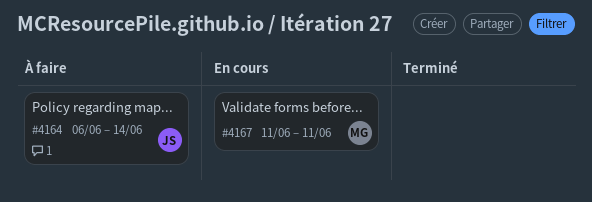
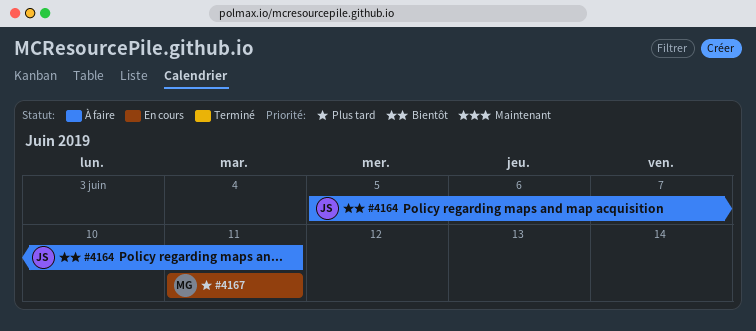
#4164, start: Jun 6 -> Jun 5
#4164, due: Jun 14 -> Jun 11

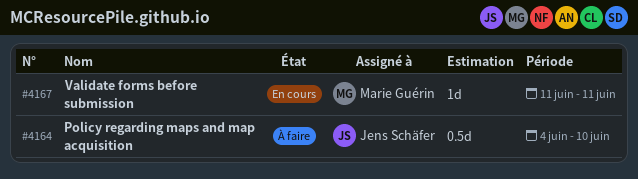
#4164, start: Jun 5 -> Jun 4
#4164, due: Jun 11 -> Jun 10

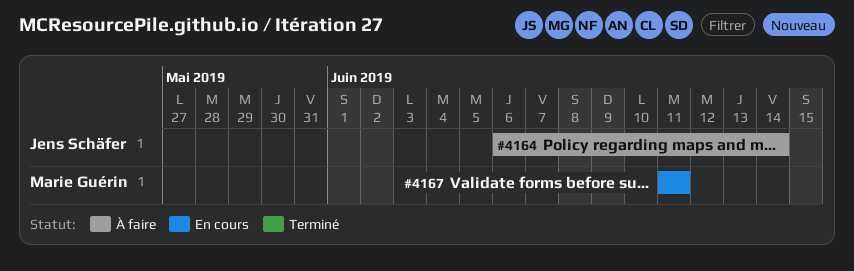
#4164, start: Jun 4 -> Jun 6
#4164, due: Jun 10 -> Jun 14

